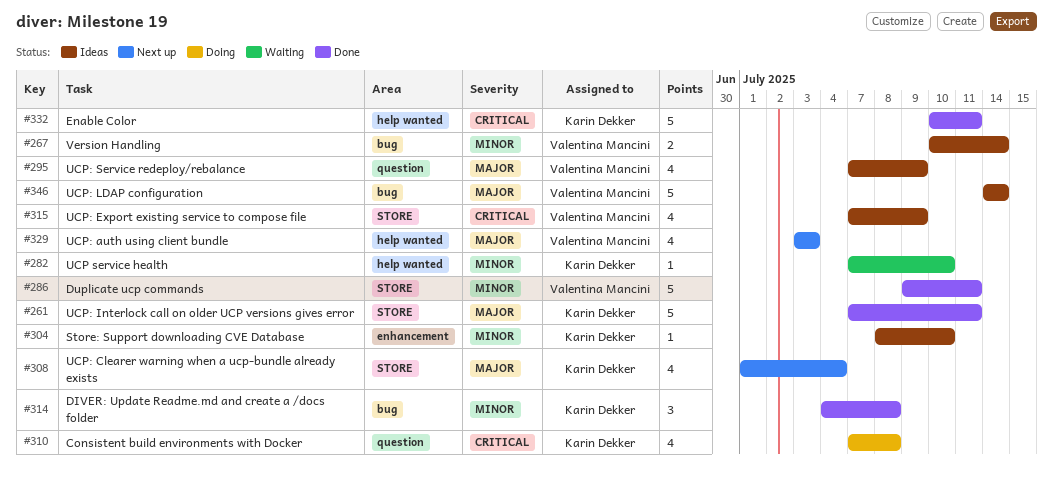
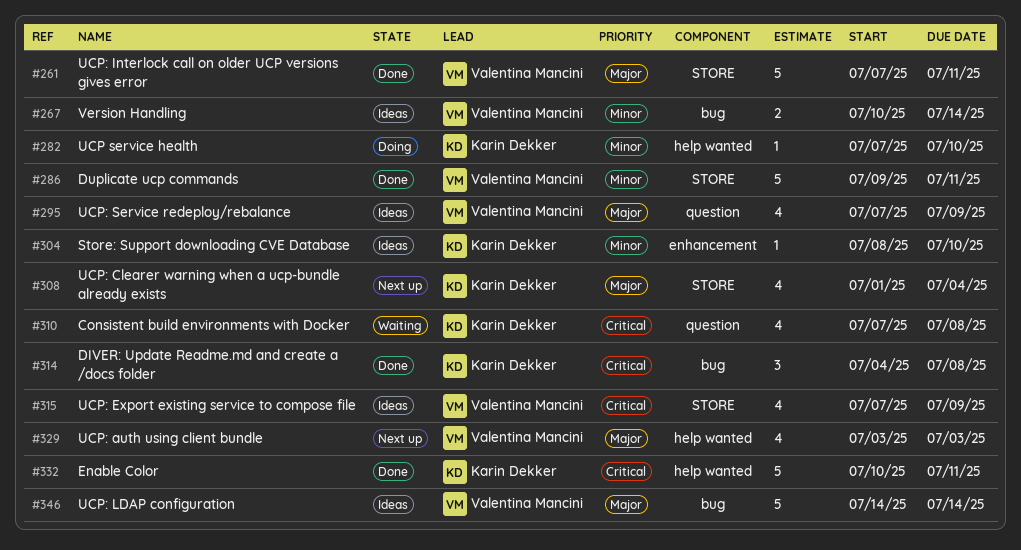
#261, owner: Karin Dekker -> Valentina Mancini
#282, status: Waiting -> Doing
#310, status: Doing -> Waiting
#314, priority: Minor -> Critical

